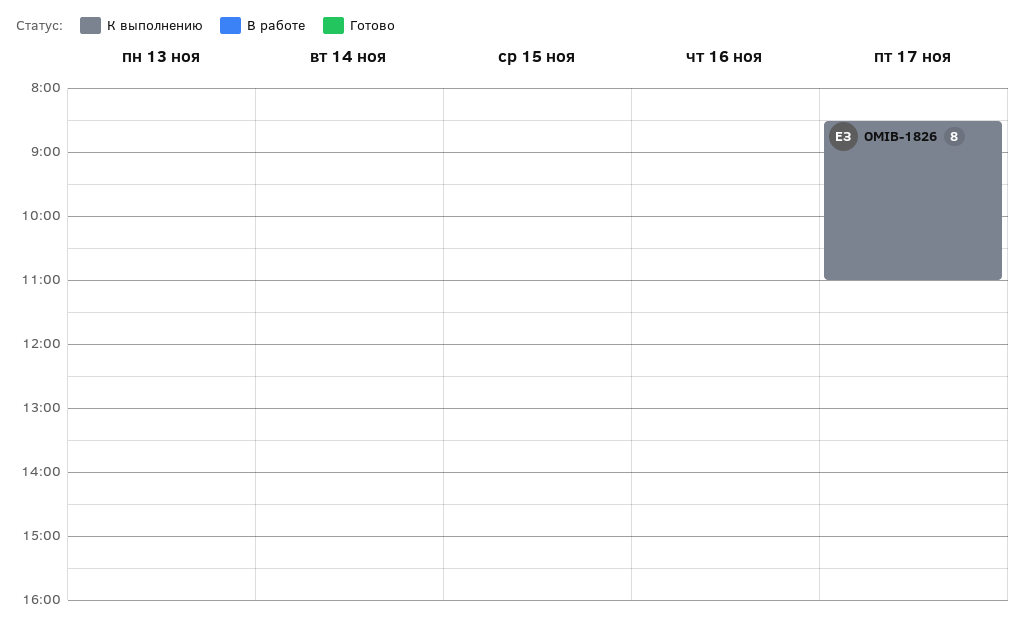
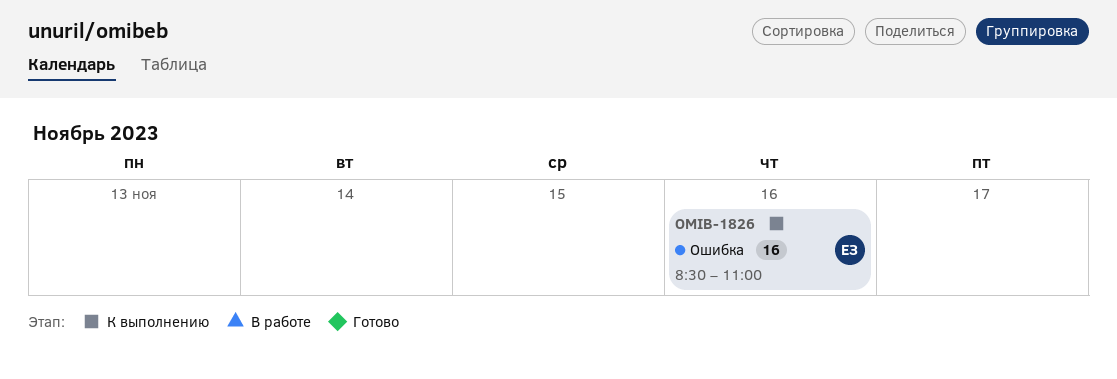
OMIB-1826, estimate: 8 -> 16
OMIB-1826, day: Nov 17 -> Nov 16

